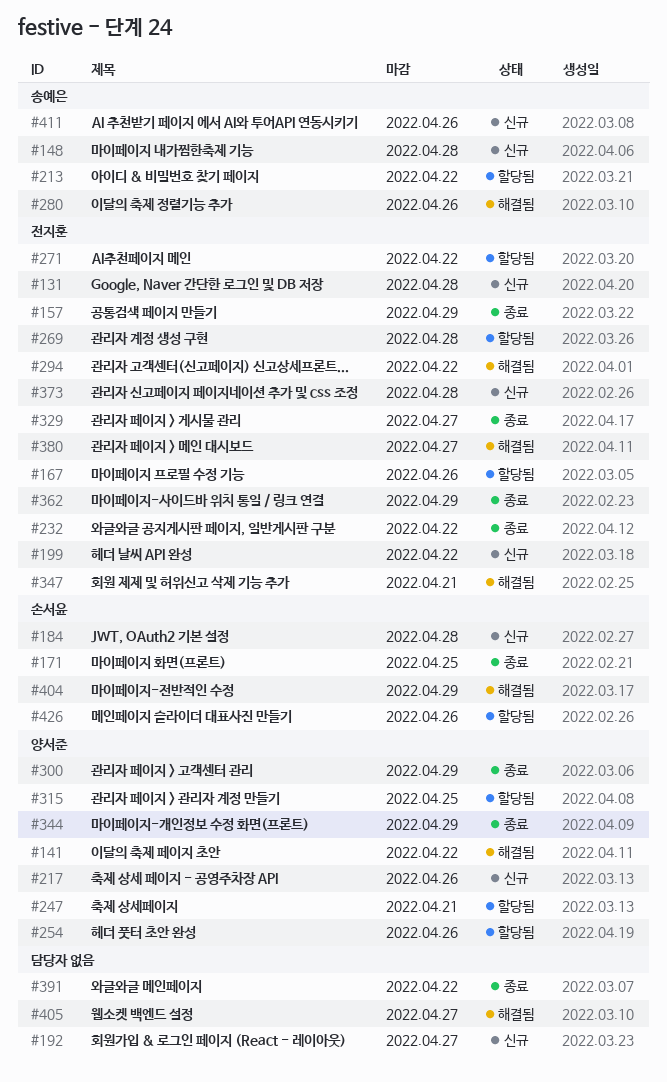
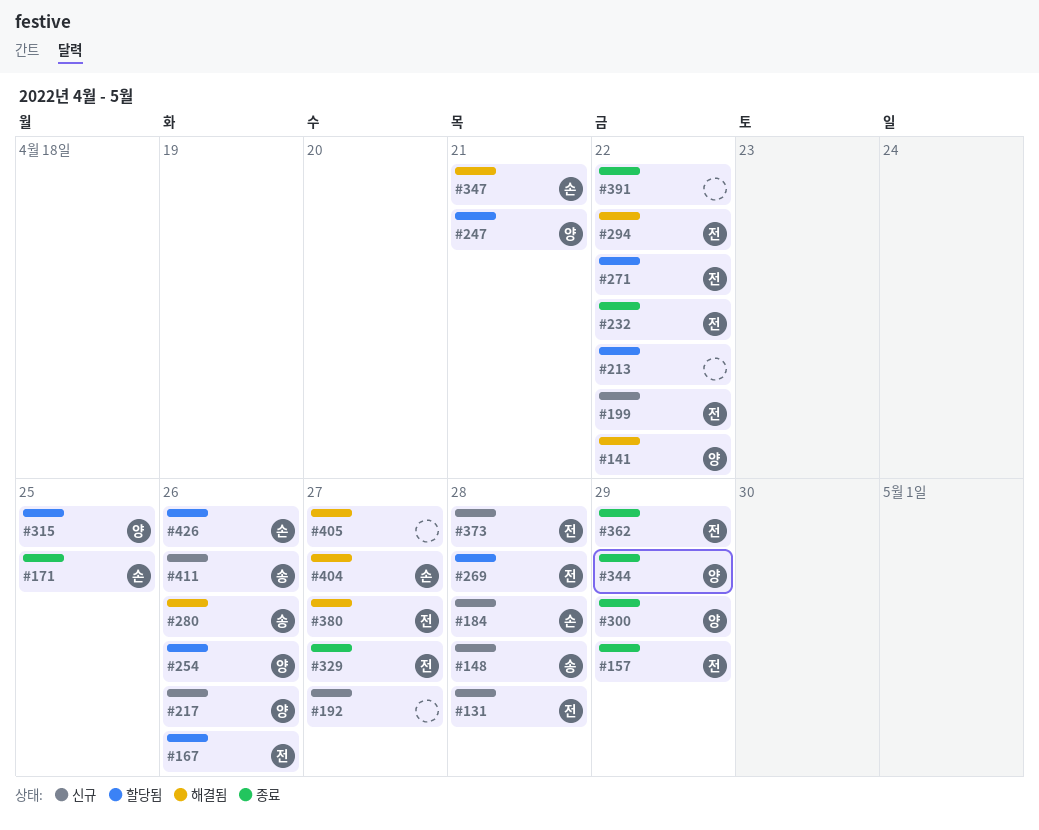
#213, owner: 송예은 -> none
#347, owner: 전지훈 -> 손서윤
#404, due: Apr 29 -> Apr 27

